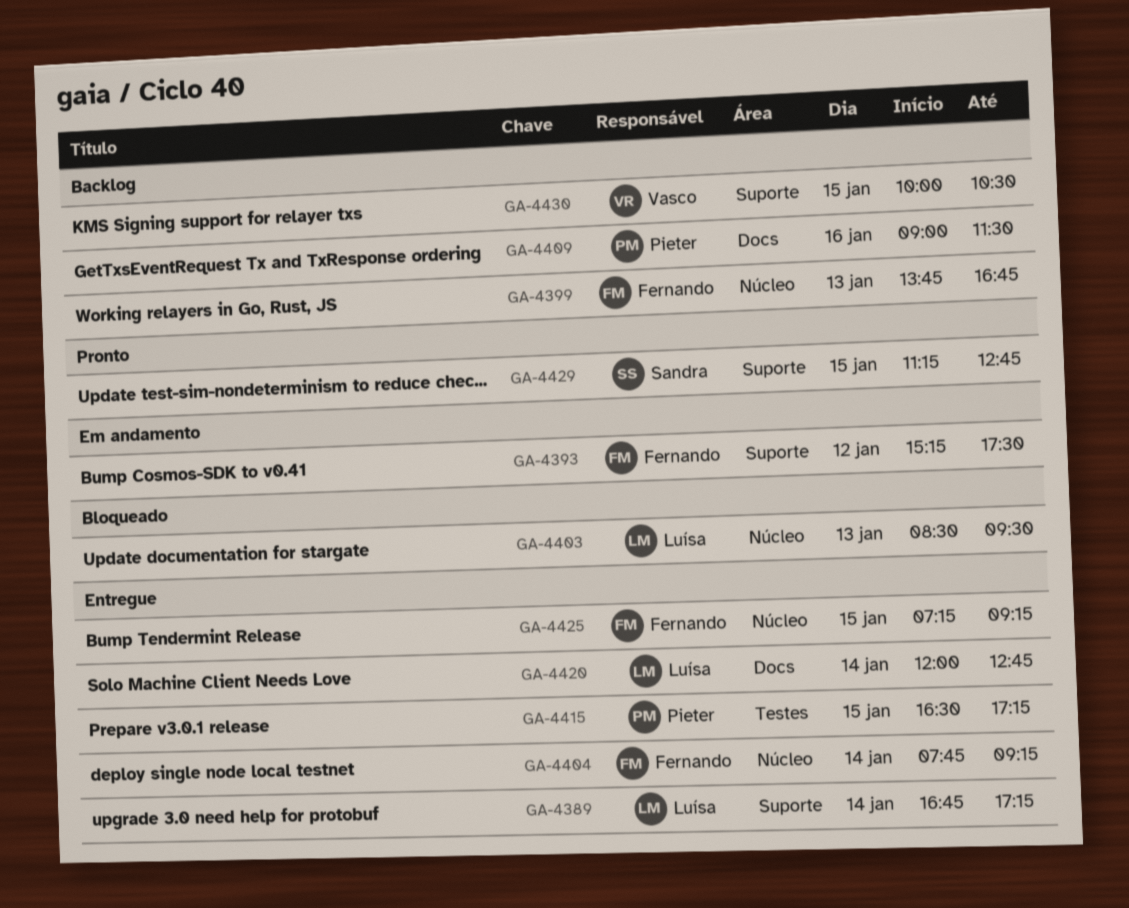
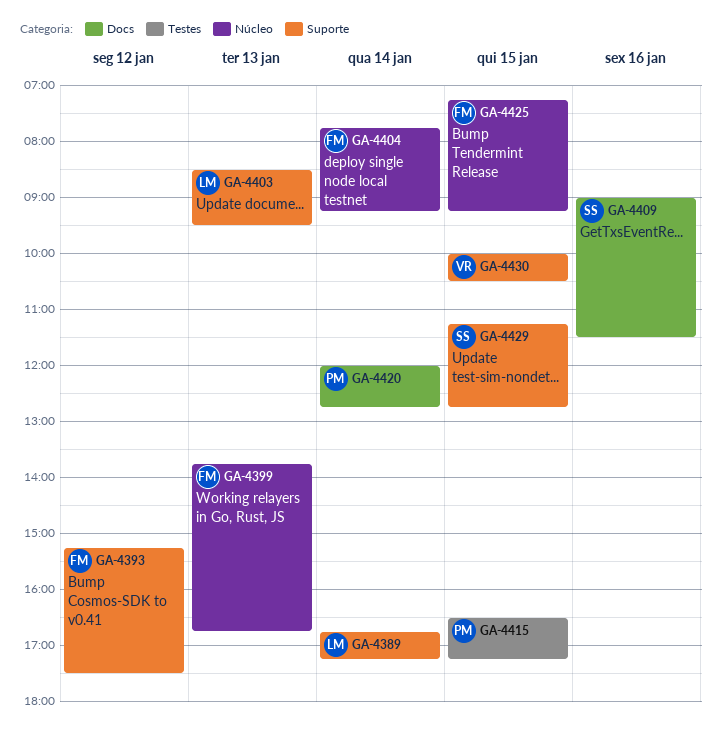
GA-4403, label: Núcleo -> Suporte
GA-4409, owner: Pieter -> Sandra
GA-4420, owner: Luísa -> Pieter

